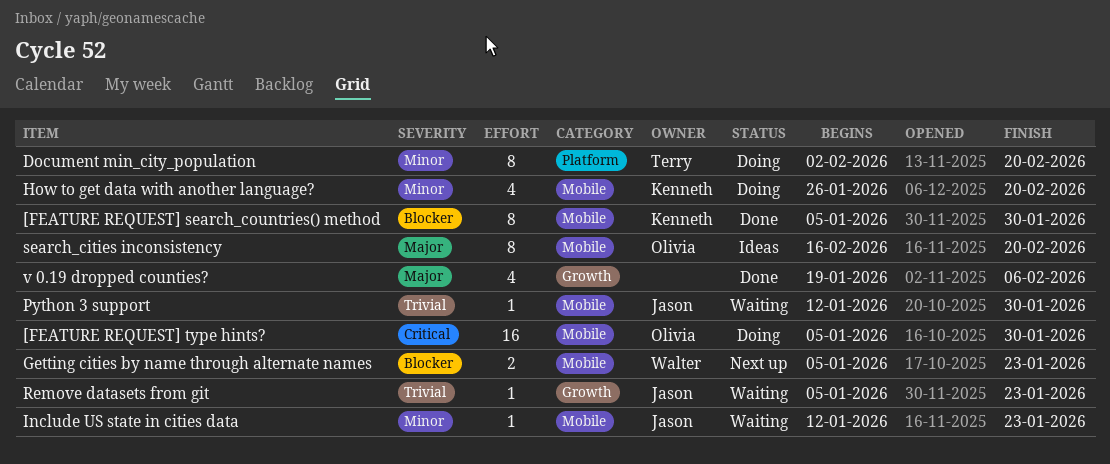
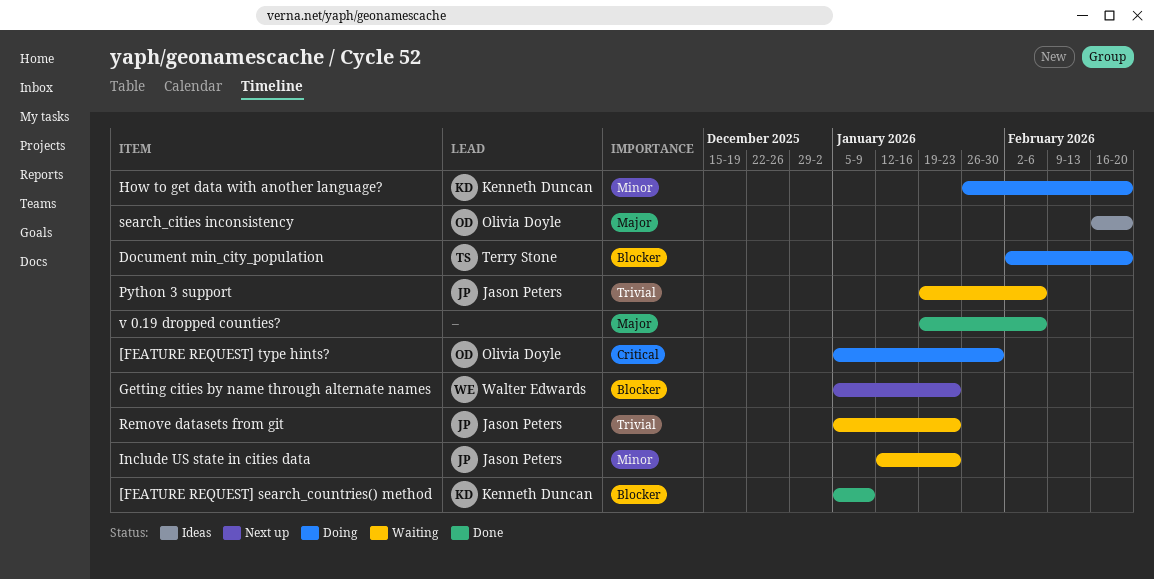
[FEATURE REQUEST] search_countries() method, due: Jan 30 -> Jan 9
Document min_city_population, priority: Minor -> Blocker
Python 3 support, start: Jan 12 -> Jan 19
Python 3 support, due: Jan 30 -> Feb 6

